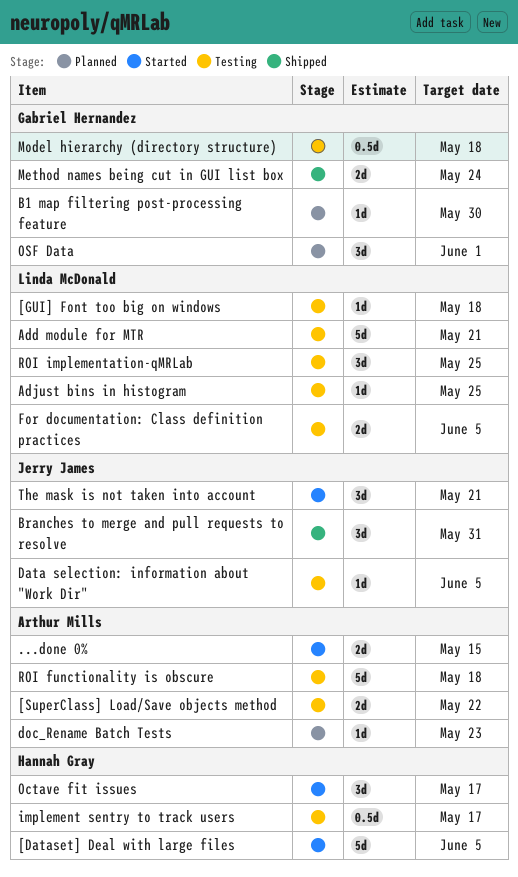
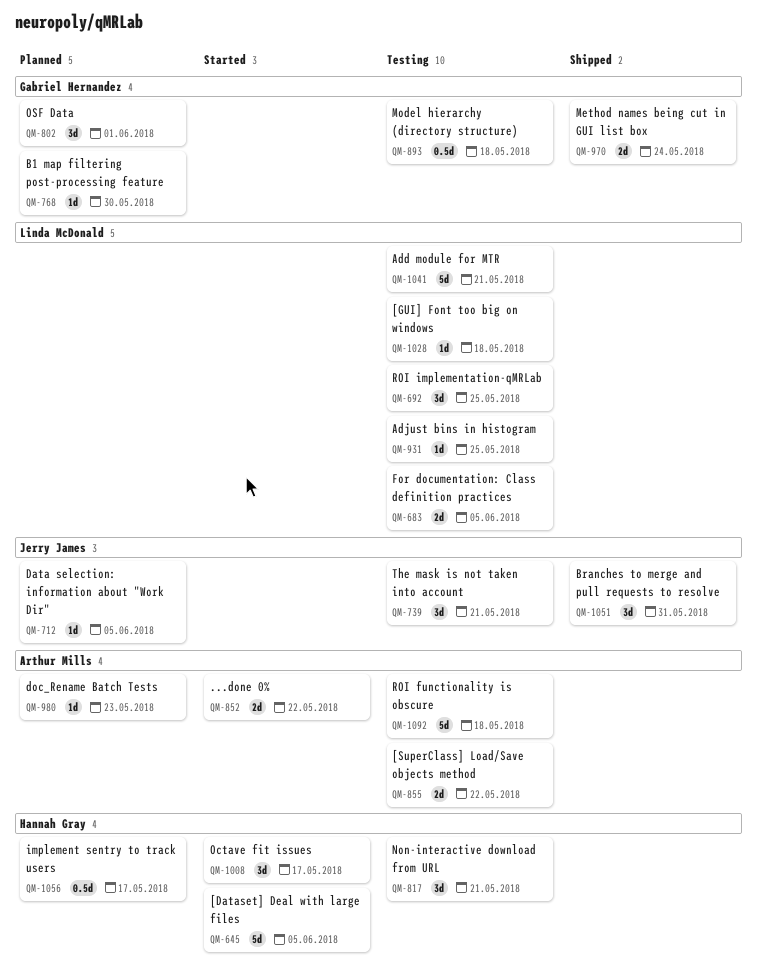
...done 0%, due: May 15 -> May 22
Data selection: information about "Work Dir", status: Testing -> Planned
implement sentry to track users, status: Testing -> Planned
Non-interactive download from URL: none -> present
The mask is not taken into account, status: Started -> Testing

